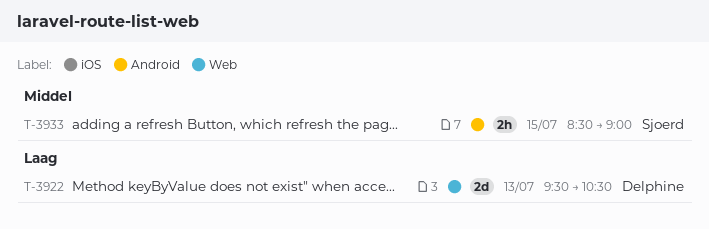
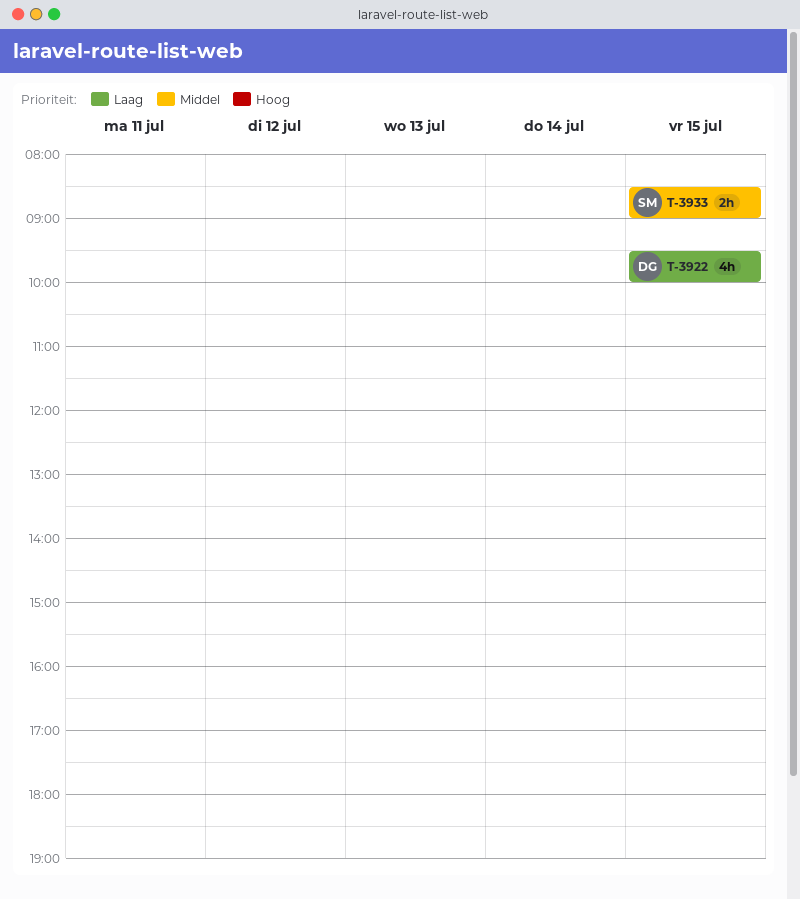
T-3922, estimate: 2d -> 4h
T-3922, day: Jul 13 -> Jul 15
T-3922, ends: 10:30 -> 10:00

